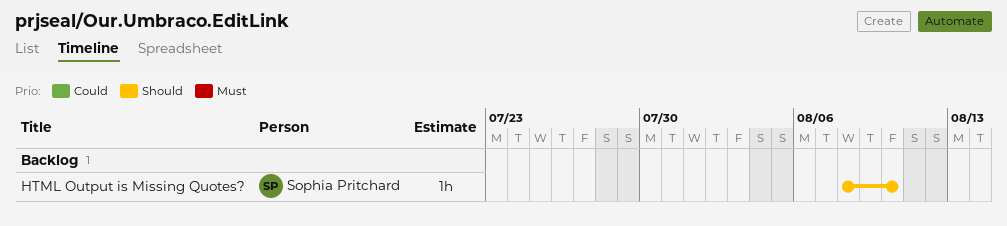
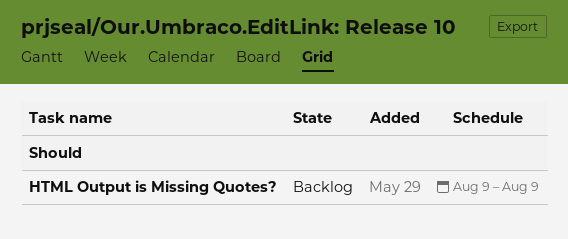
HTML Output is Missing Quotes?, start: Aug 8 -> Aug 9
HTML Output is Missing Quotes?, due: Aug 10 -> Aug 9

